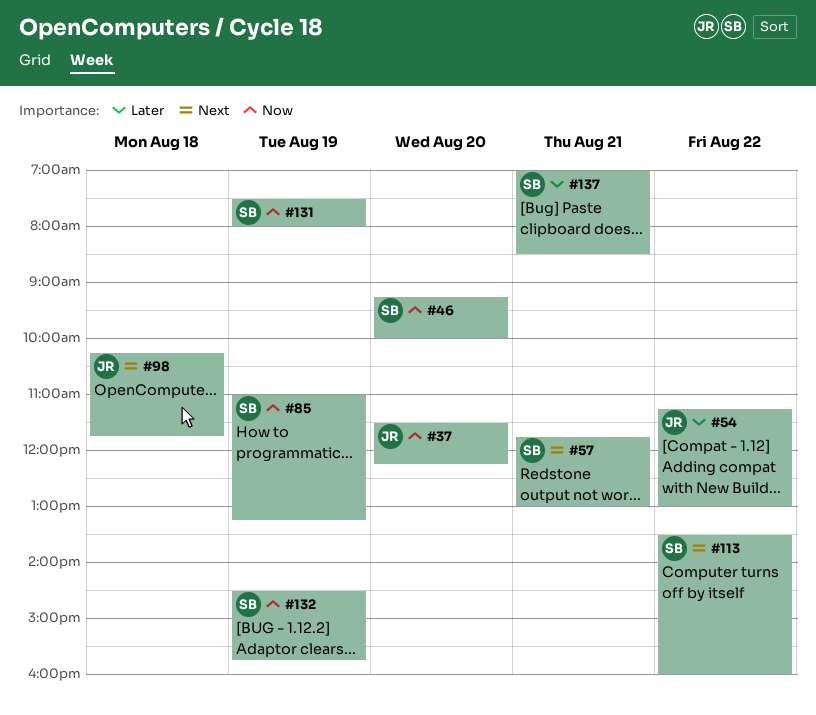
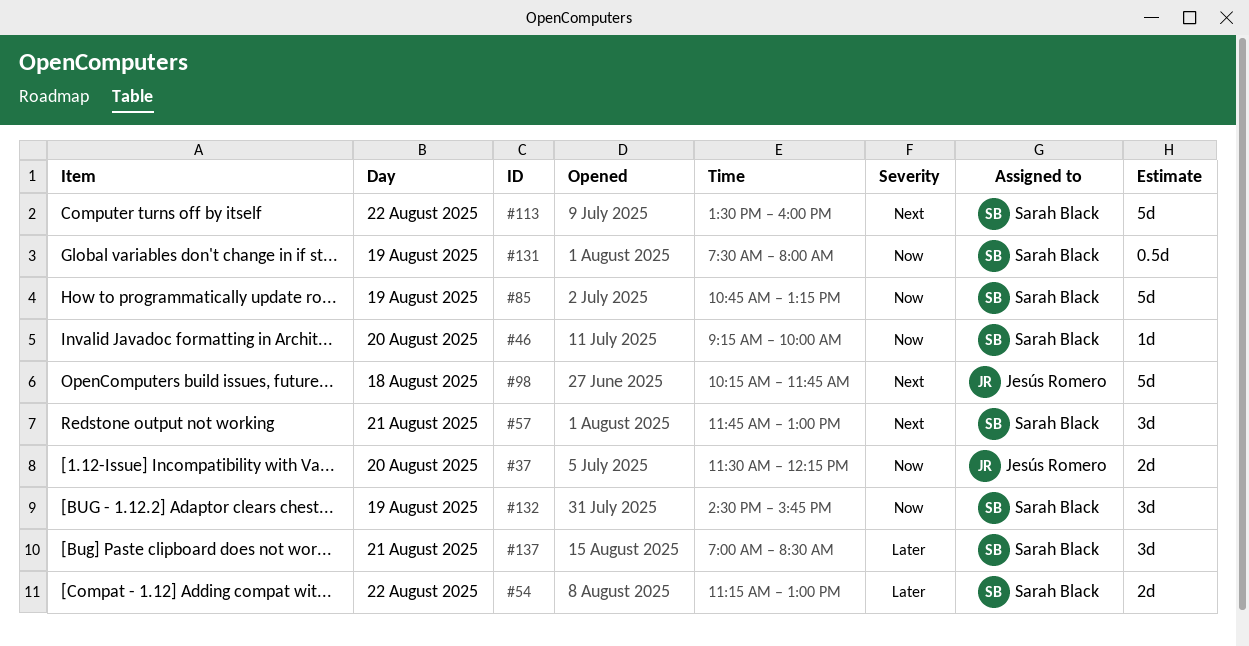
#54, owner: Jesús Romero -> Sarah Black
#85, begins: 11:00 -> 10:45

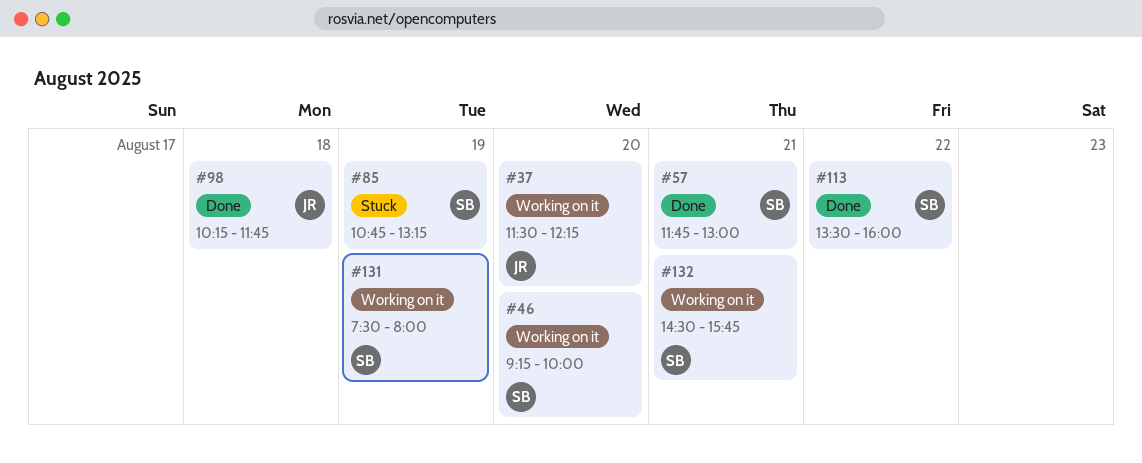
#54: present -> none
#132, day: Aug 19 -> Aug 21
#137: present -> none

